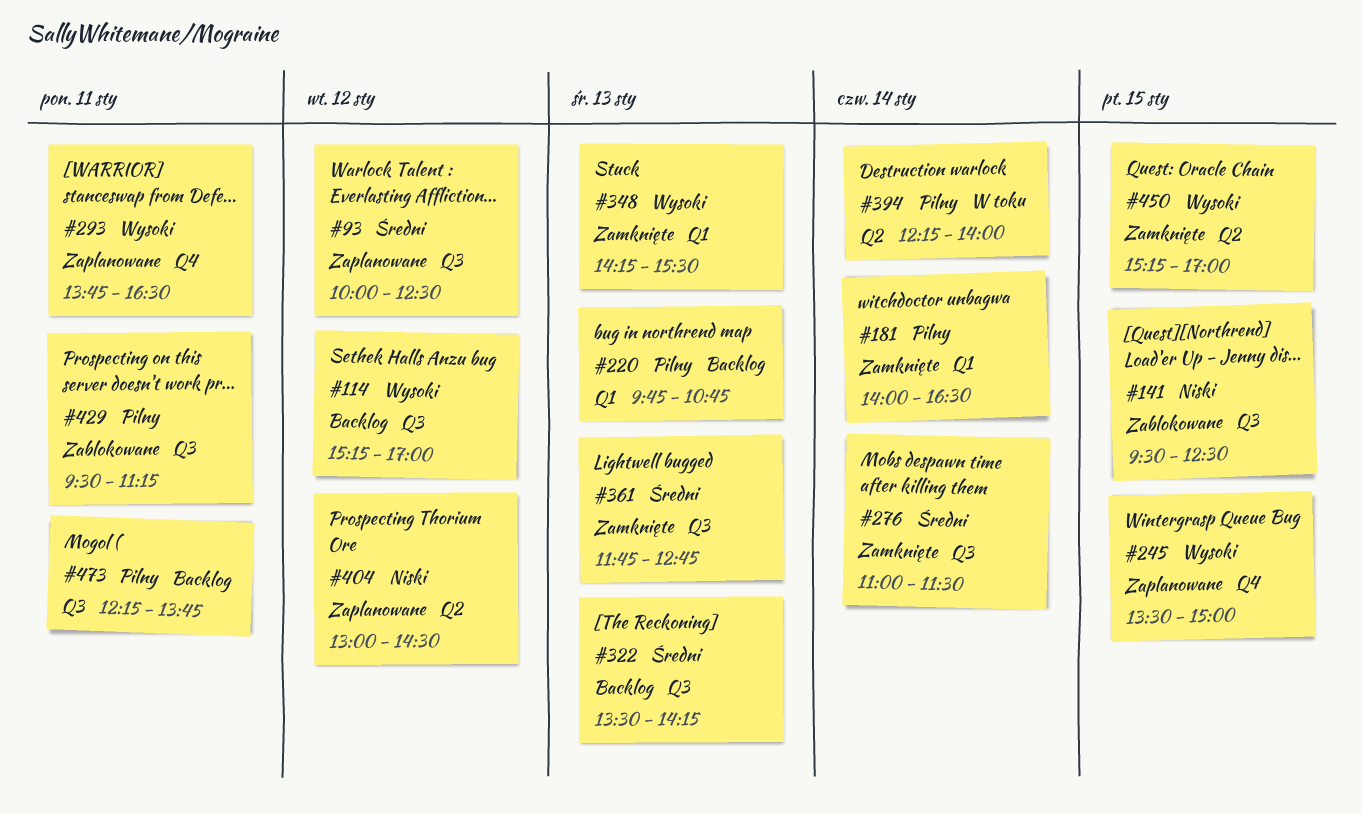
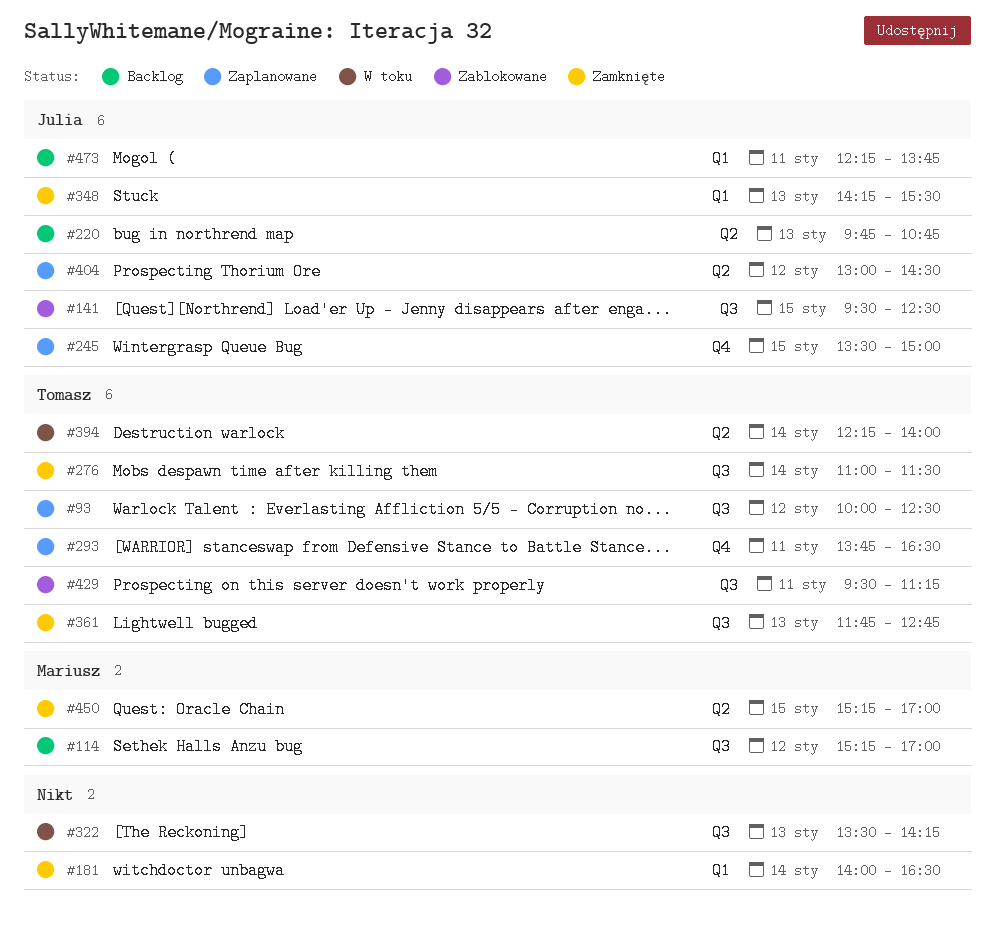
#220, label: Q1 -> Q2
#322, status: Backlog -> W toku
#473, label: Q3 -> Q1

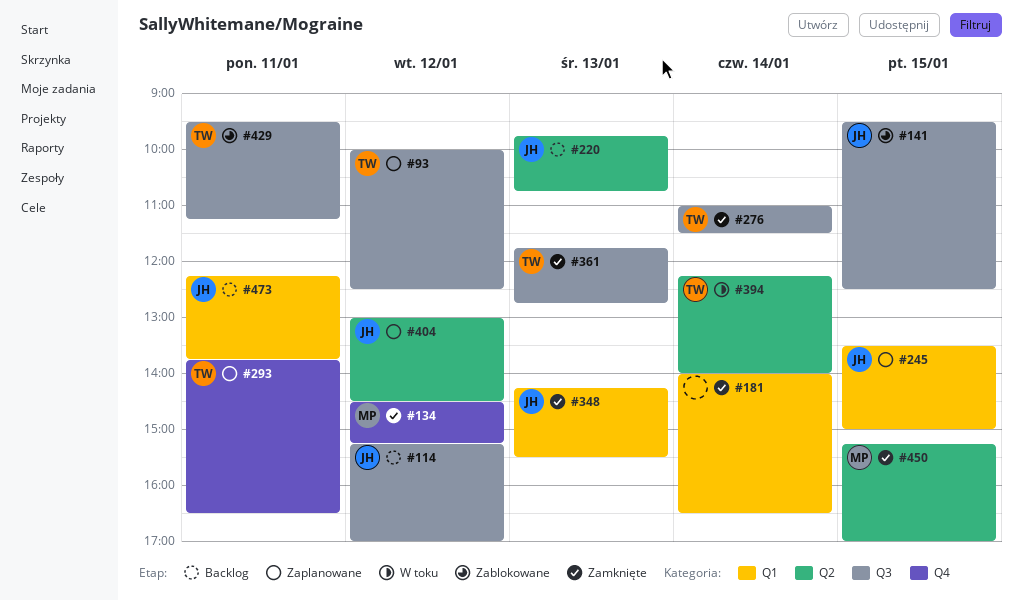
#114, owner: Mariusz -> Julia
#134: none -> present
#245, label: Q4 -> Q1
#322: present -> none

